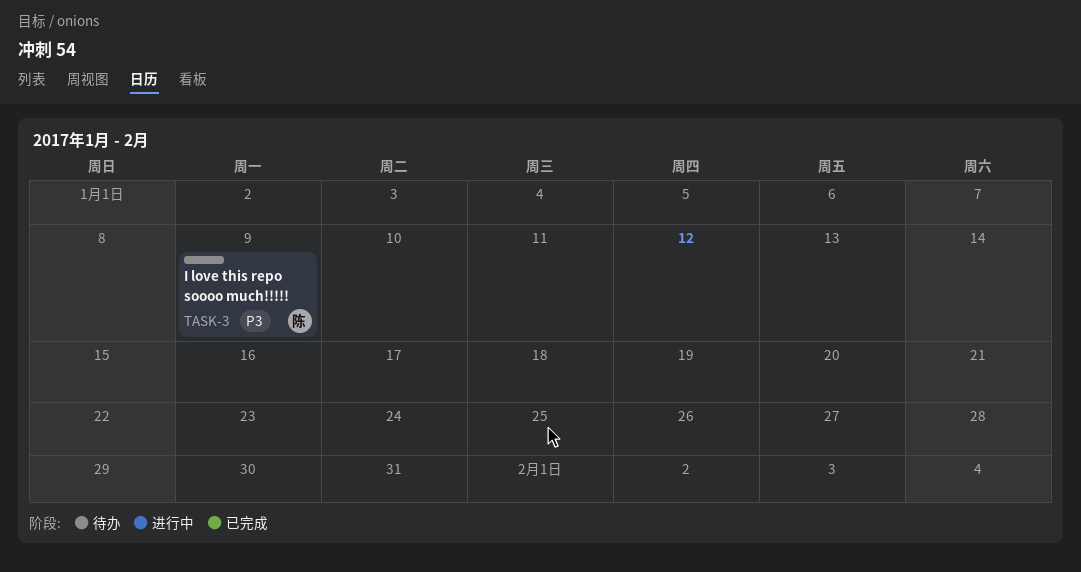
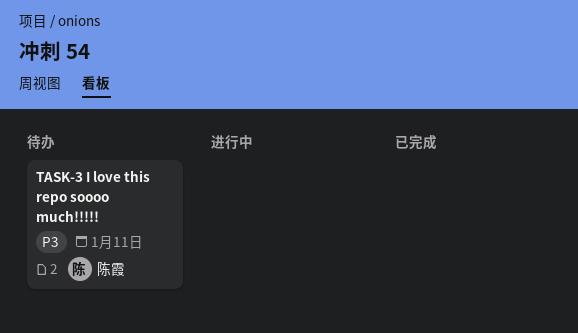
TASK-3, due: Jan 9 -> Jan 11

